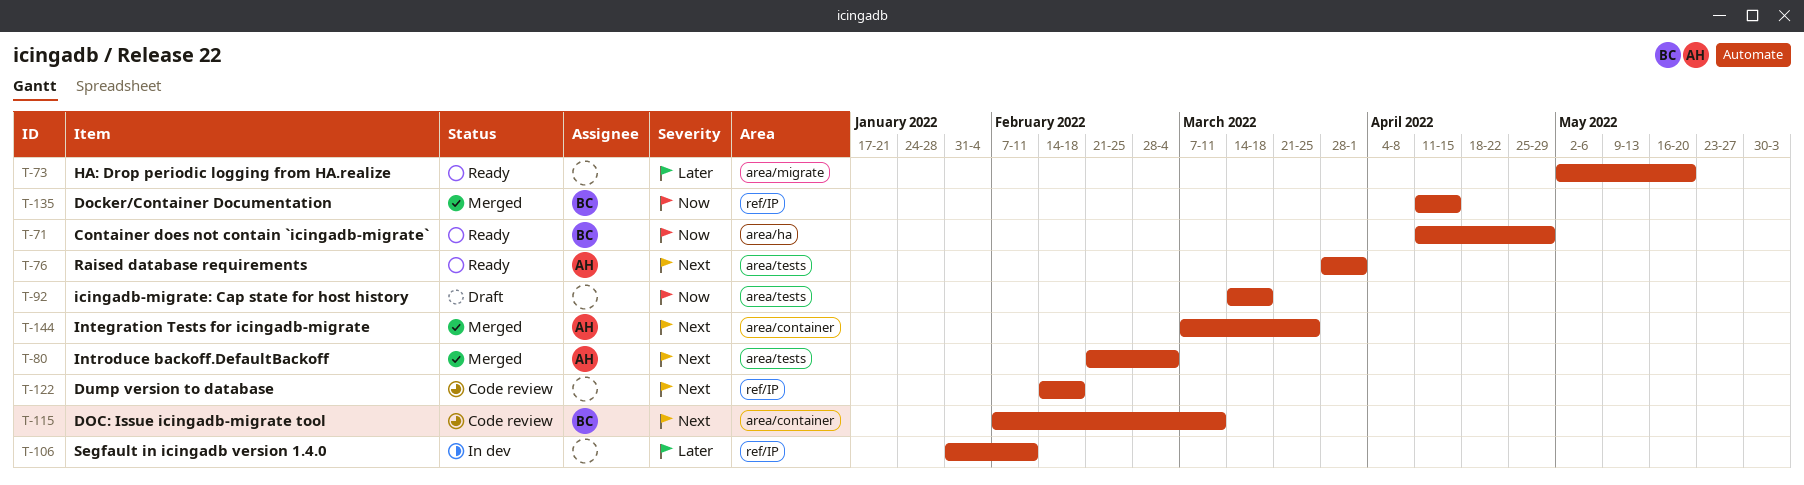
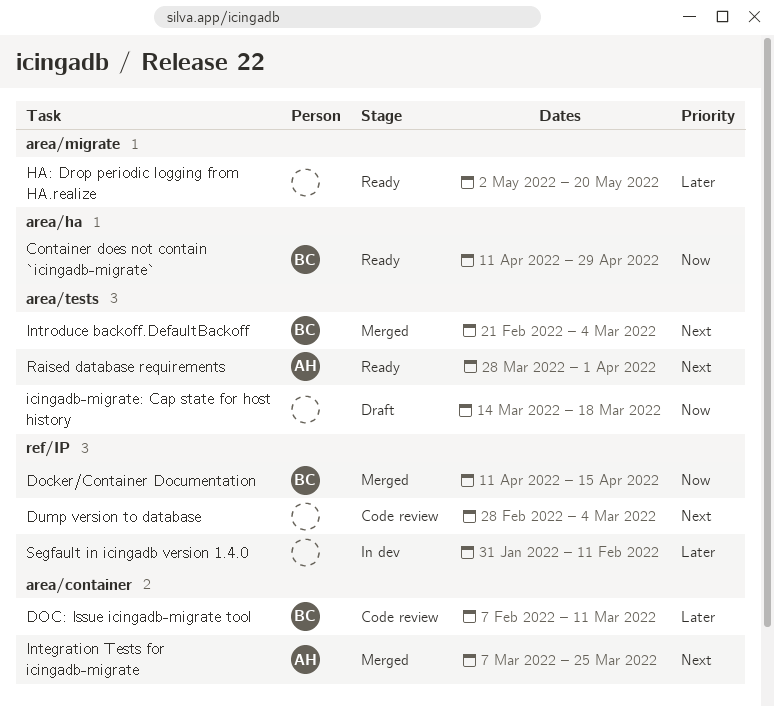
DOC: Issue icingadb-migrate tool, priority: Next -> Later
Dump version to database, start: Feb 14 -> Feb 28
Dump version to database, due: Feb 18 -> Mar 4
Introduce backoff.DefaultBackoff, owner: AH -> BC

